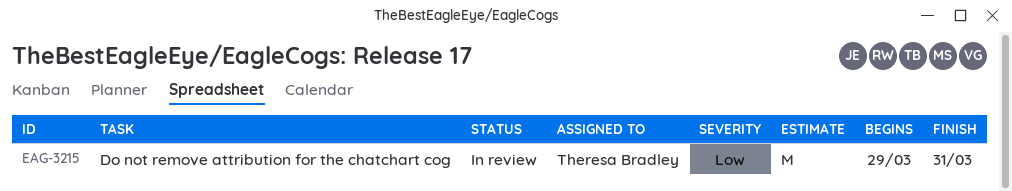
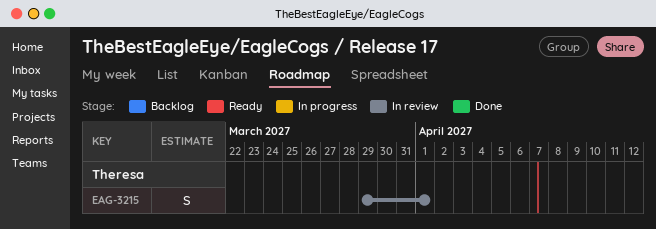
EAG-3215, estimate: M -> S
EAG-3215, due: Mar 31 -> Apr 1

